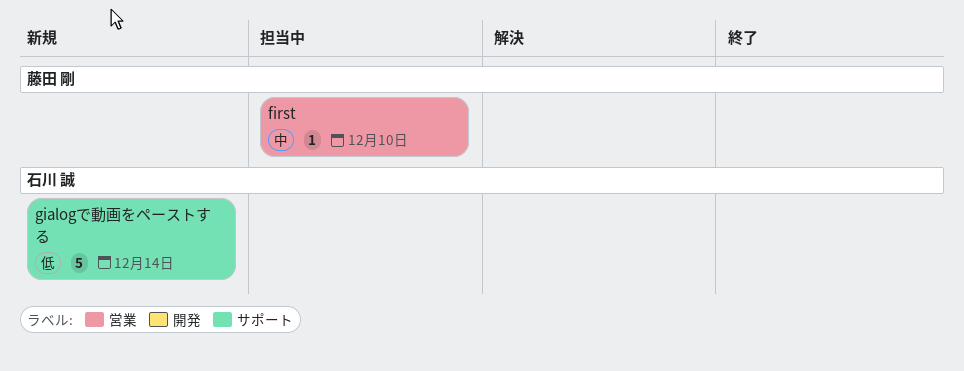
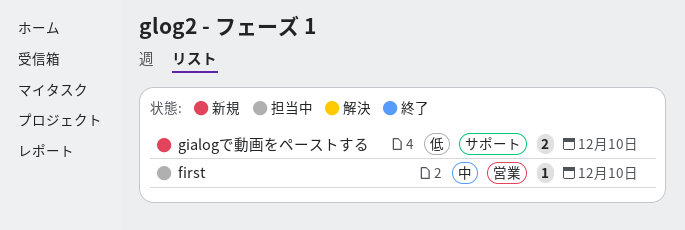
gialogで動画をペーストする, estimate: 5 -> 2
gialogで動画をペーストする, due: Dec 14 -> Dec 10

